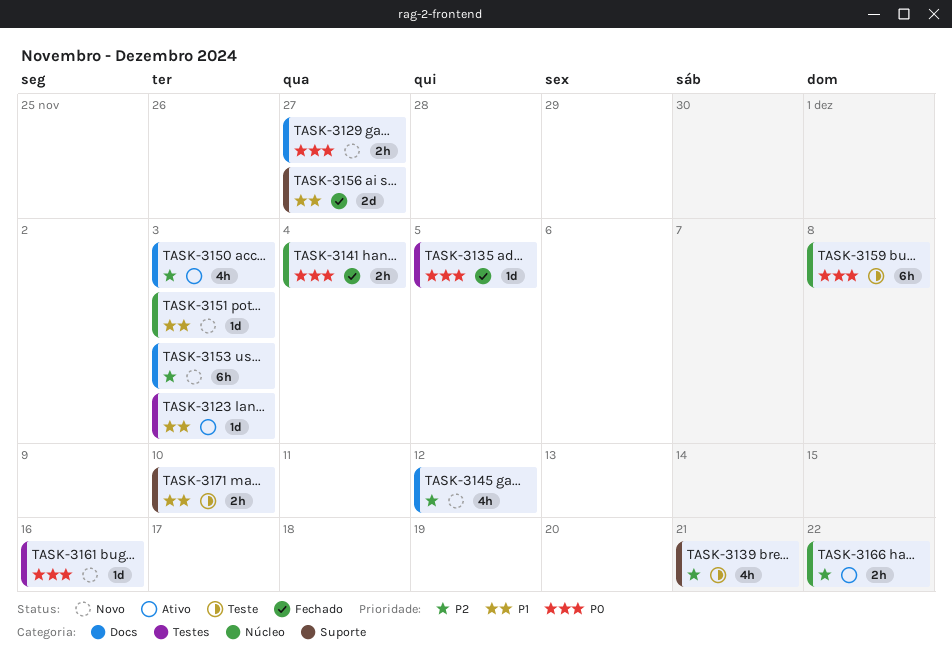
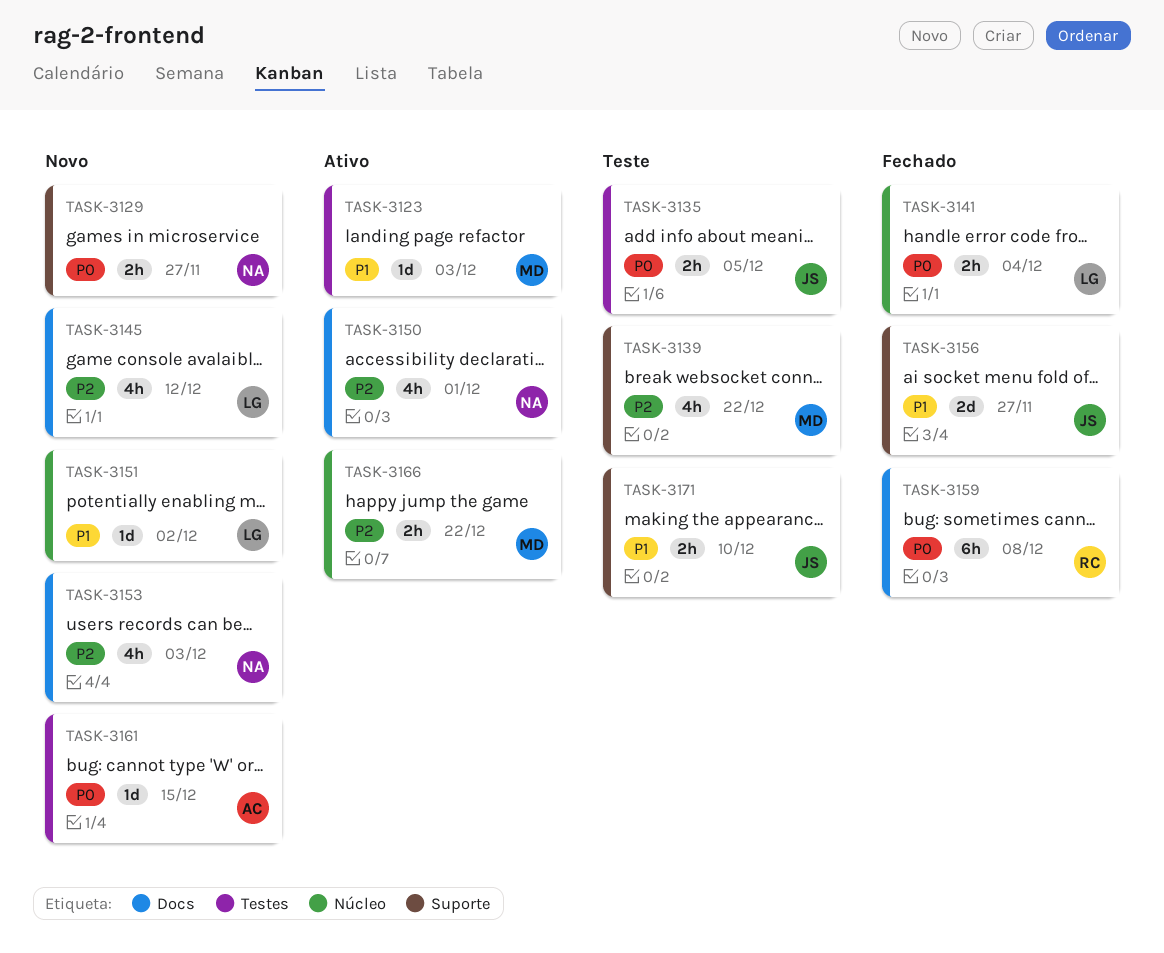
TASK-3129, label: Docs -> Suporte
TASK-3135, status: Fechado -> Teste
TASK-3135, estimate: 1d -> 2h
TASK-3139, due: Dec 21 -> Dec 22
TASK-3150, due: Dec 3 -> Dec 1
TASK-3151, due: Dec 3 -> Dec 2
TASK-3153, estimate: 6h -> 4h
TASK-3159, status: Teste -> Fechado
TASK-3159, label: Núcleo -> Docs
TASK-3161, due: Dec 16 -> Dec 15

